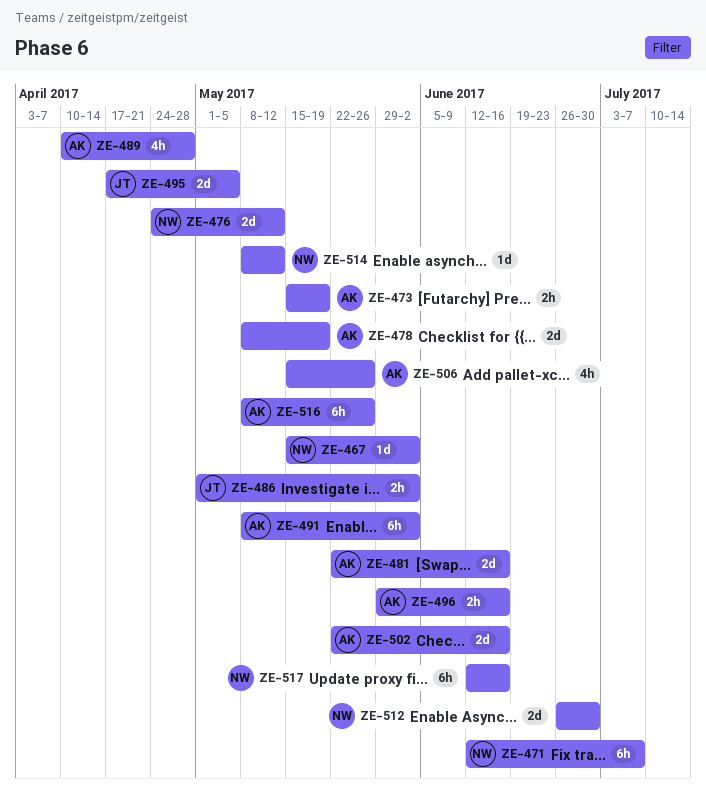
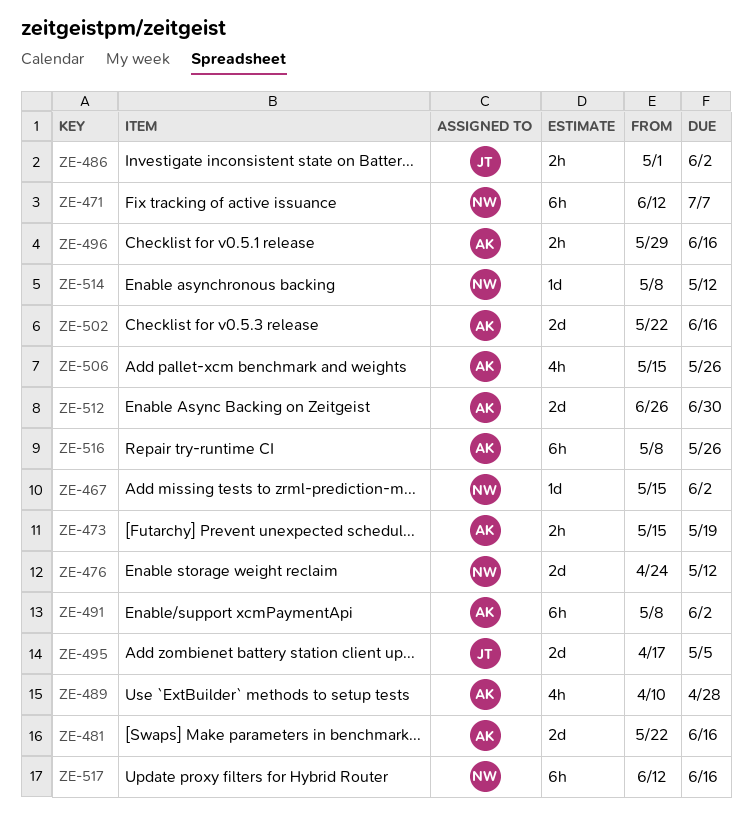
ZE-478: present -> none
ZE-512, owner: NW -> AK

